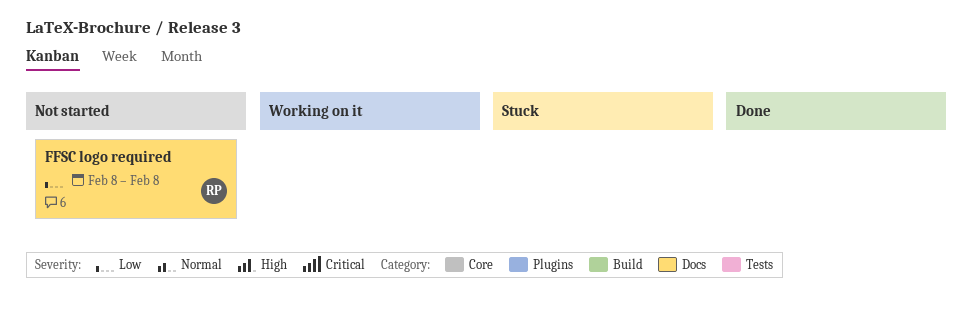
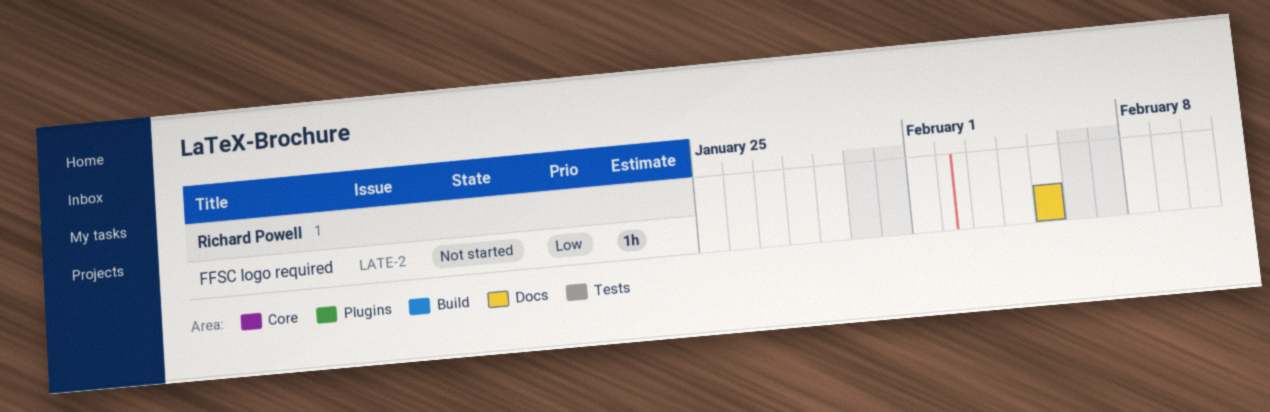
FFSC logo required, start: Feb 8 -> Feb 5
FFSC logo required, due: Feb 8 -> Feb 5

